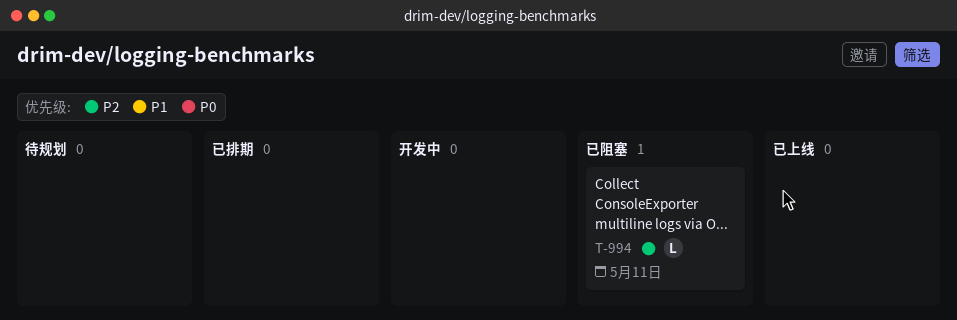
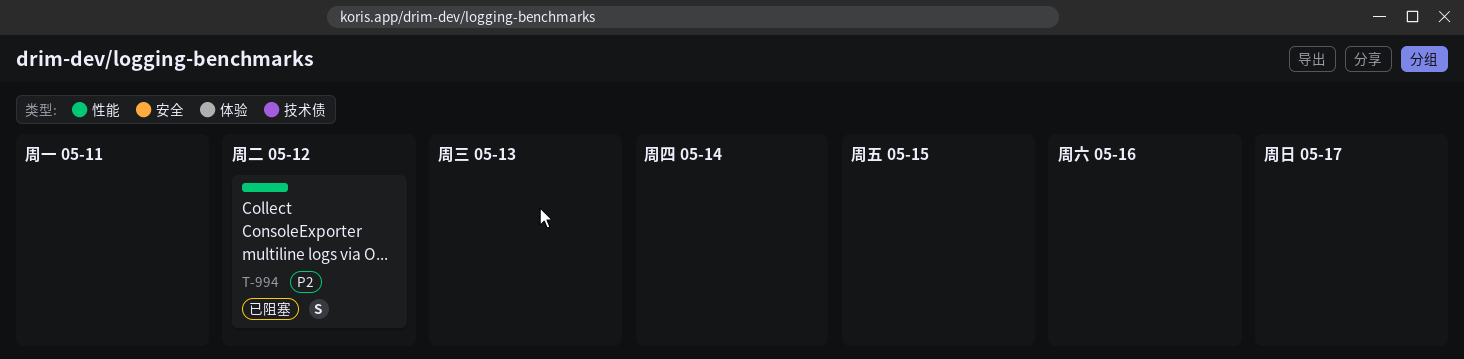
T-994, estimate: L -> S
T-994, due: May 11 -> May 12

